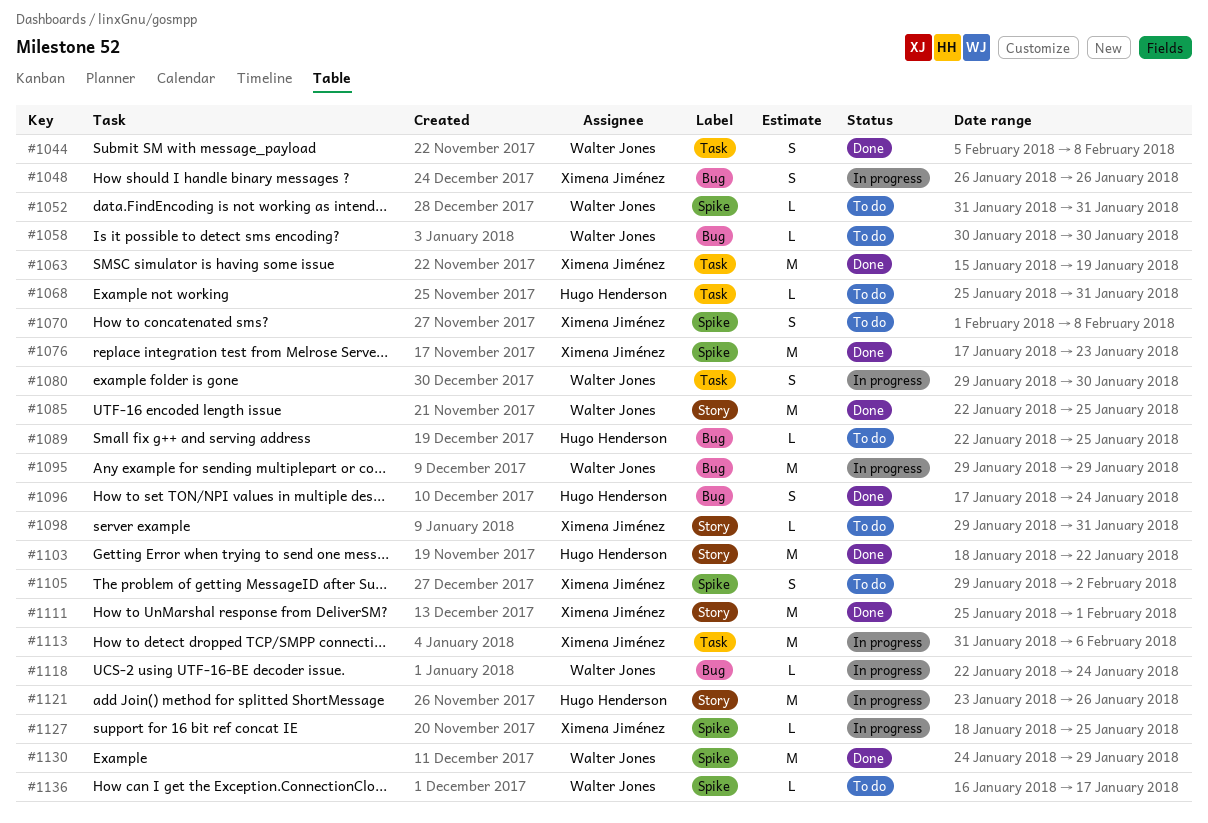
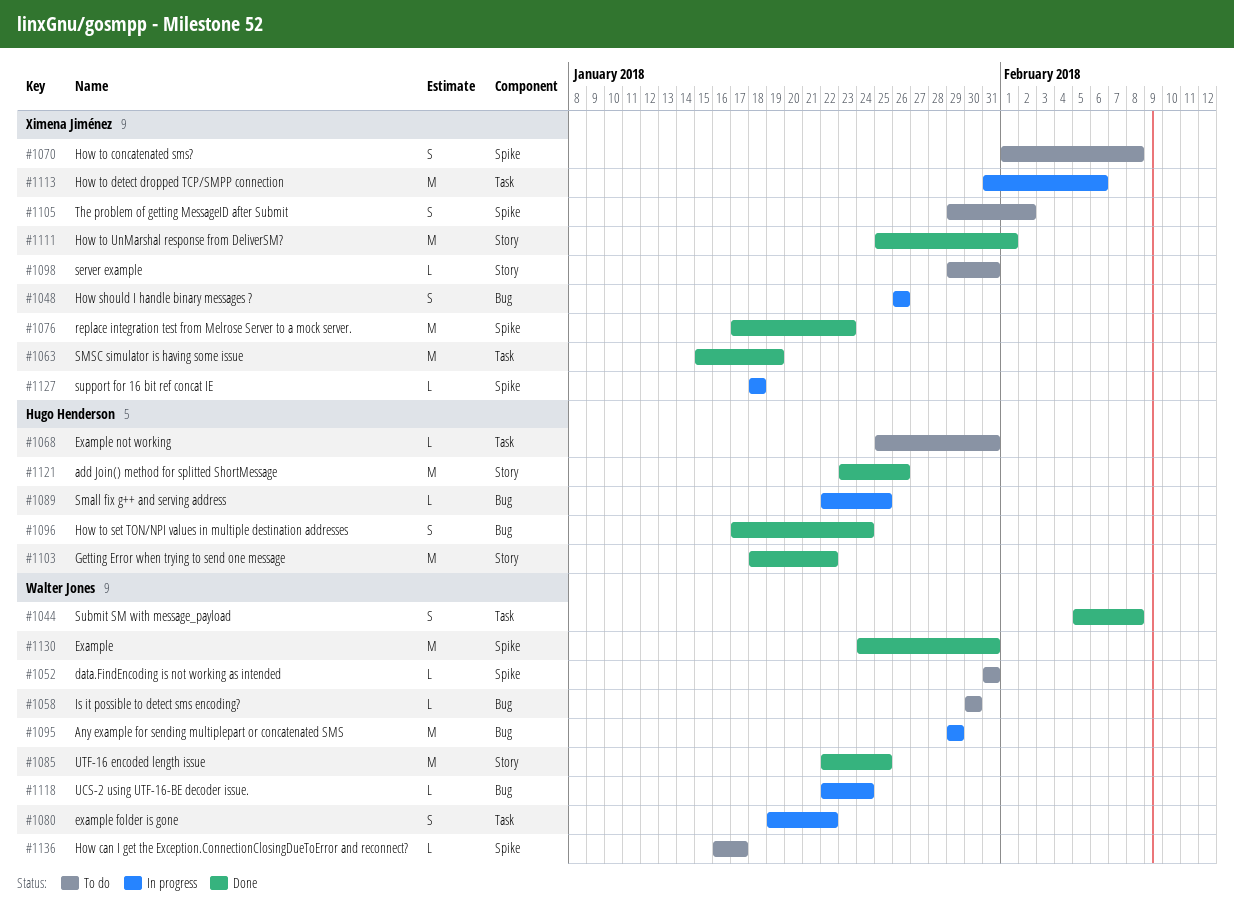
#1080, start: Jan 29 -> Jan 19
#1080, due: Jan 30 -> Jan 22
#1089, status: To do -> In progress
#1121, status: In progress -> Done
#1127, due: Jan 25 -> Jan 18
#1130, due: Jan 29 -> Jan 31

